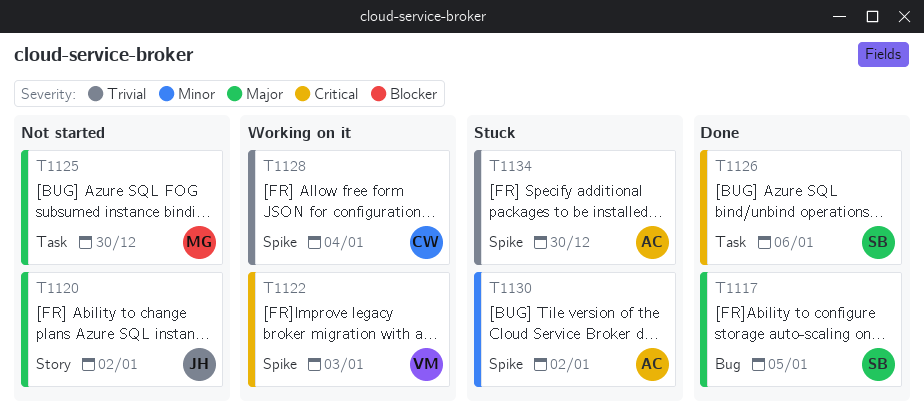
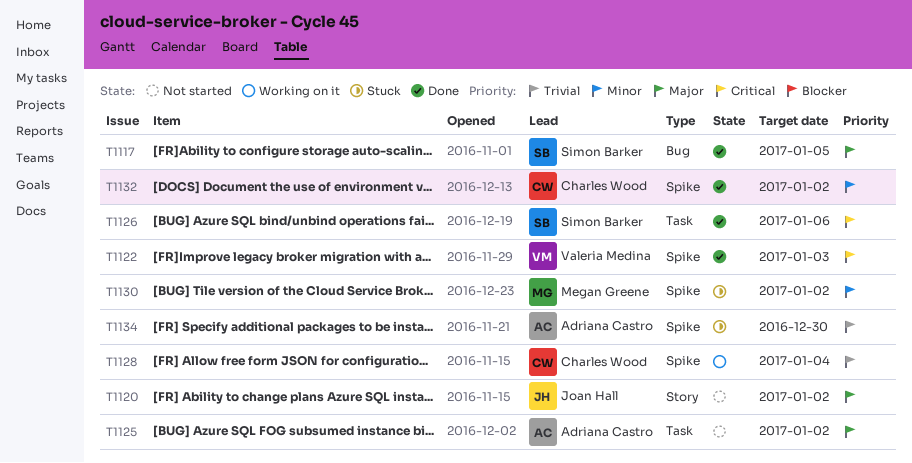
T1122, status: Working on it -> Done
T1125, owner: Megan Greene -> Adriana Castro
T1125, due: Dec 30 -> Jan 2
T1130, owner: Adriana Castro -> Megan Greene
T1132: none -> present

